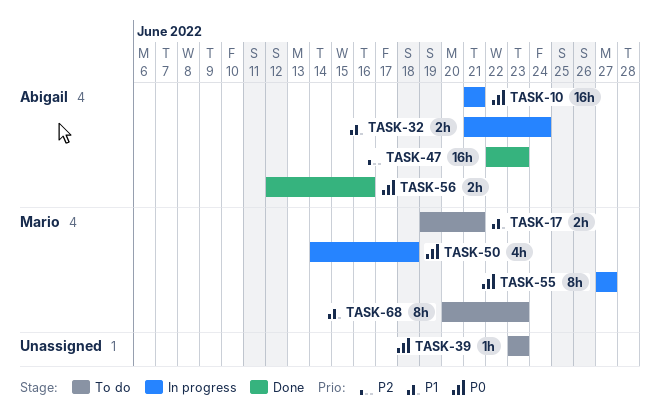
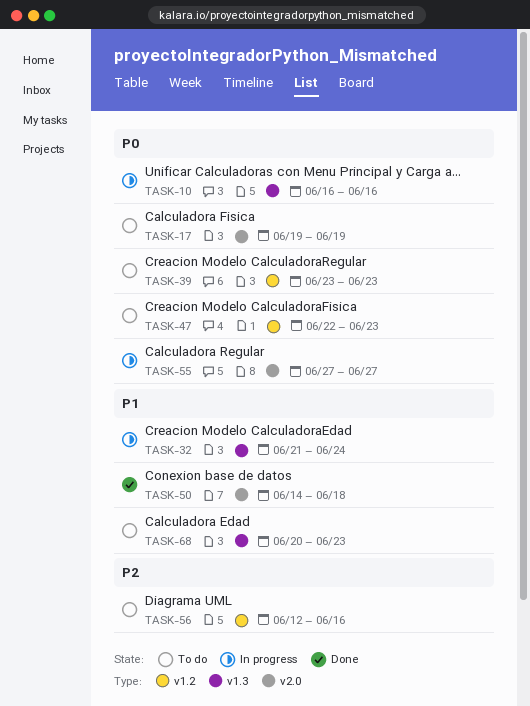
TASK-10, start: Jun 21 -> Jun 16
TASK-10, due: Jun 21 -> Jun 16
TASK-17, priority: P1 -> P0
TASK-17, due: Jun 21 -> Jun 19
TASK-47, status: Done -> To do
TASK-47, priority: P2 -> P0
TASK-50, status: In progress -> Done
TASK-50, priority: P0 -> P1
TASK-56, status: Done -> To do
TASK-56, priority: P0 -> P2

